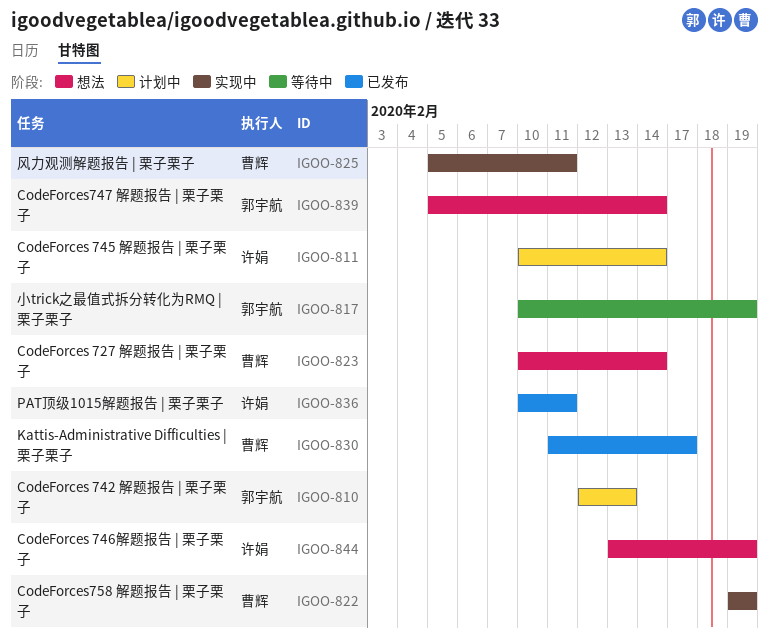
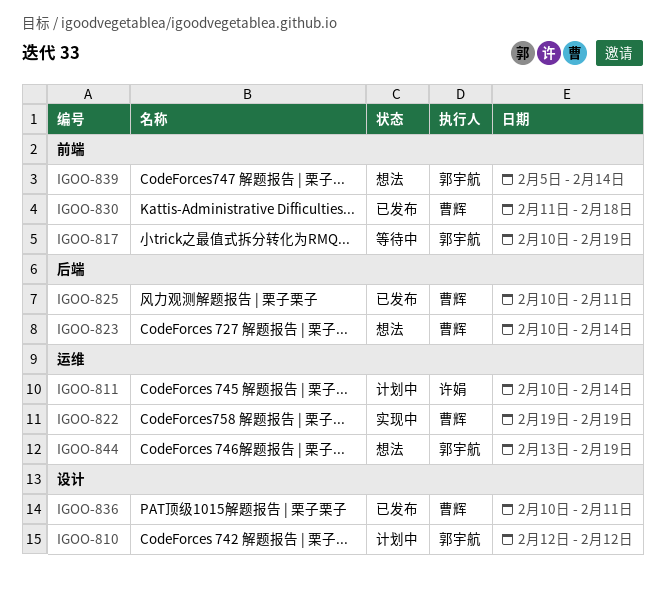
IGOO-810, due: Feb 13 -> Feb 12
IGOO-825, status: 实现中 -> 已发布
IGOO-825, start: Feb 5 -> Feb 10
IGOO-830, due: Feb 17 -> Feb 18
IGOO-836, owner: 许娟 -> 曹辉
IGOO-844, owner: 许娟 -> 郭宇航

